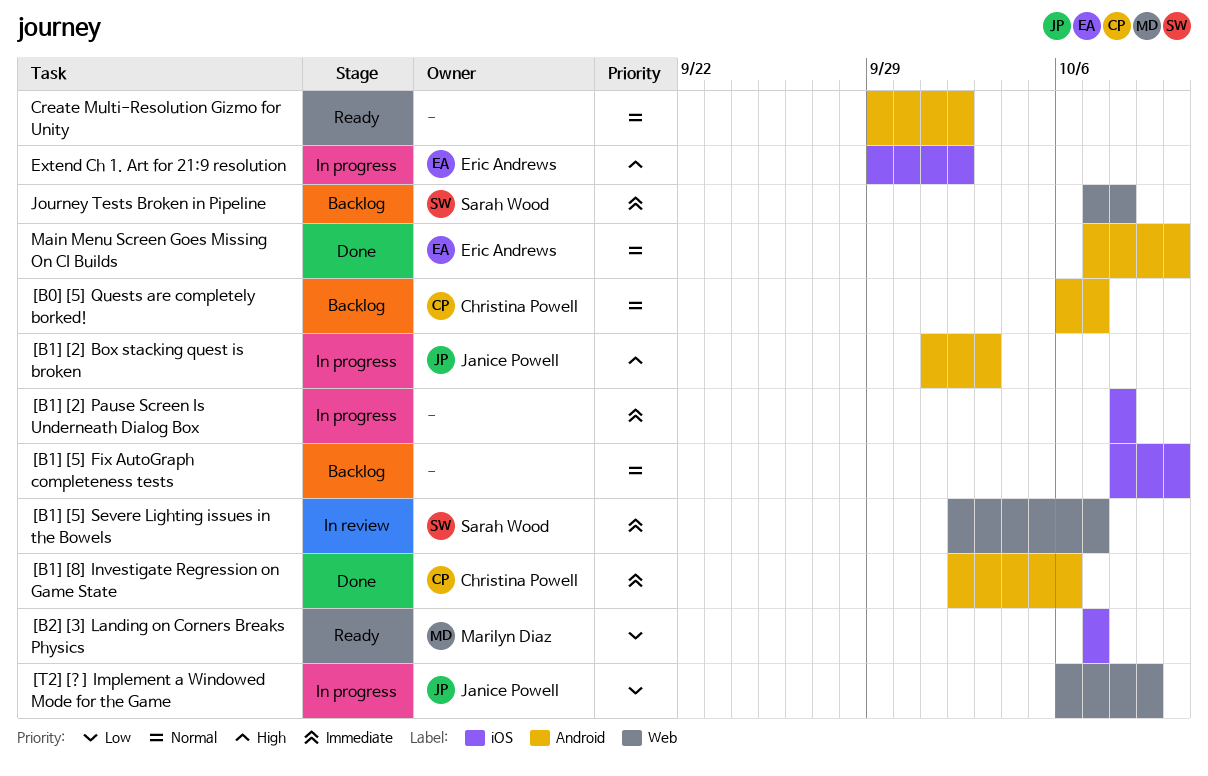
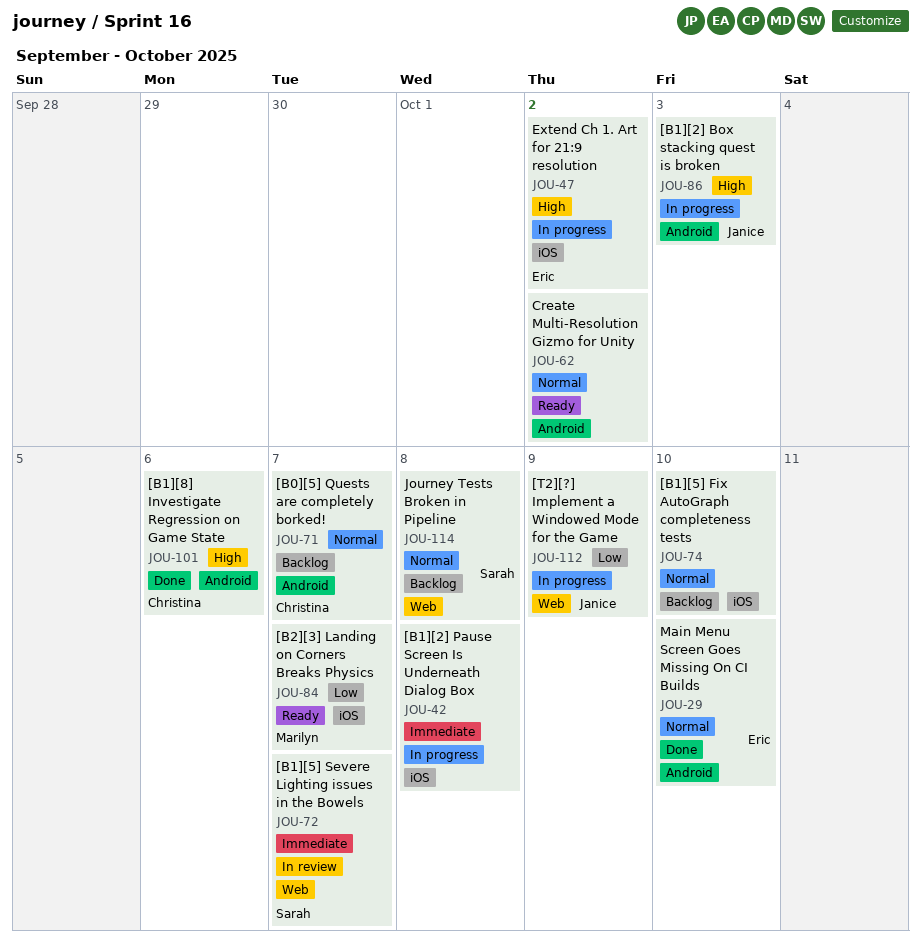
[B1][8] Investigate Regression on Game State, priority: Immediate -> High
Journey Tests Broken in Pipeline, priority: Immediate -> Normal

